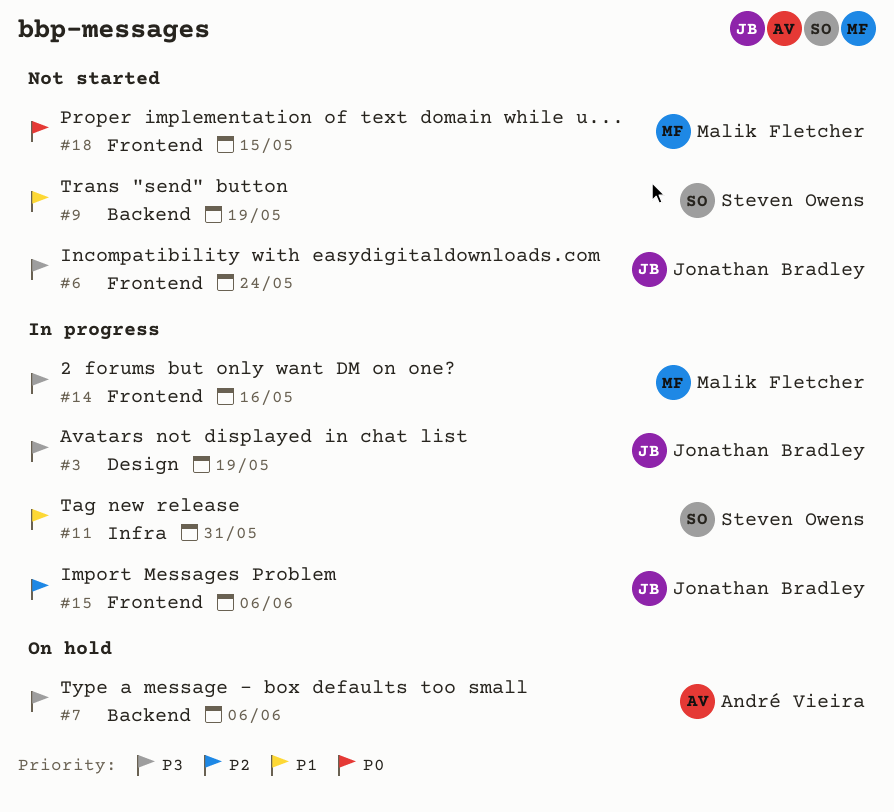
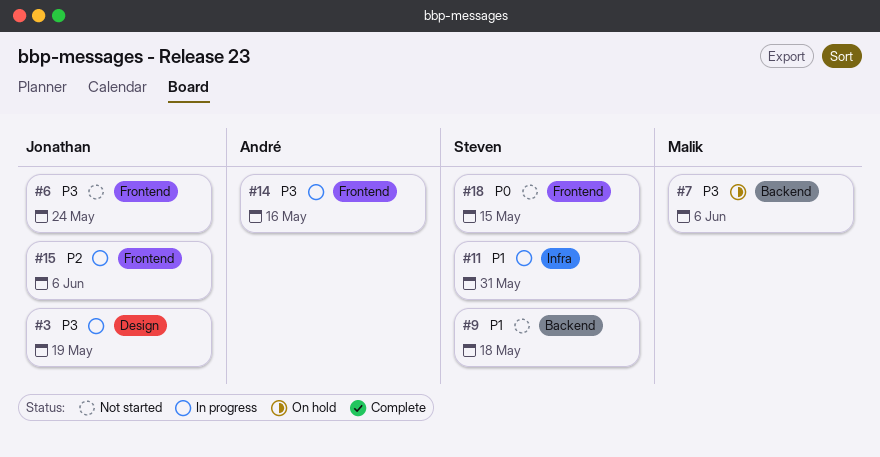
#7, owner: André Vieira -> Malik Fletcher
#9, due: May 19 -> May 18
#14, owner: Malik Fletcher -> André Vieira
#18, owner: Malik Fletcher -> Steven Owens

